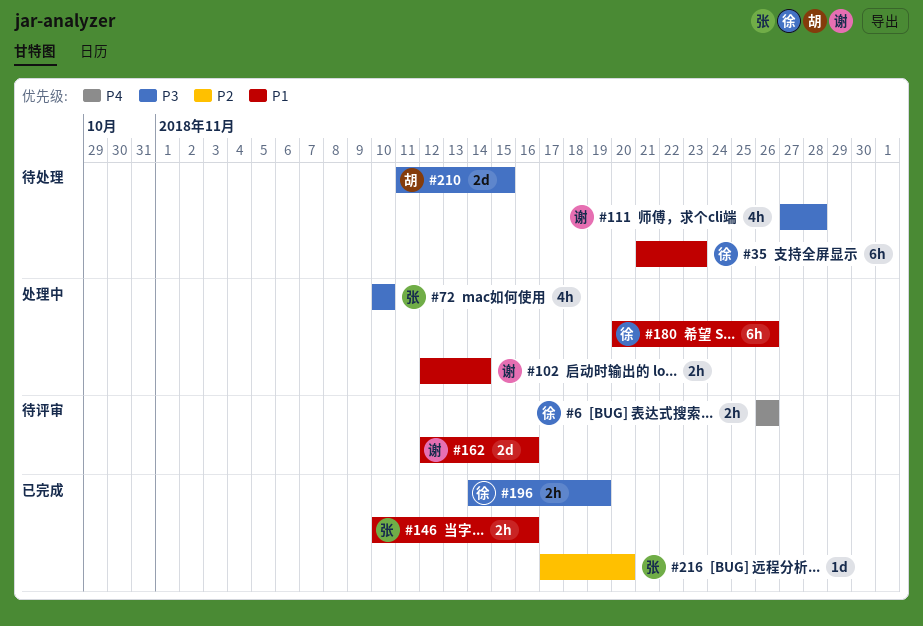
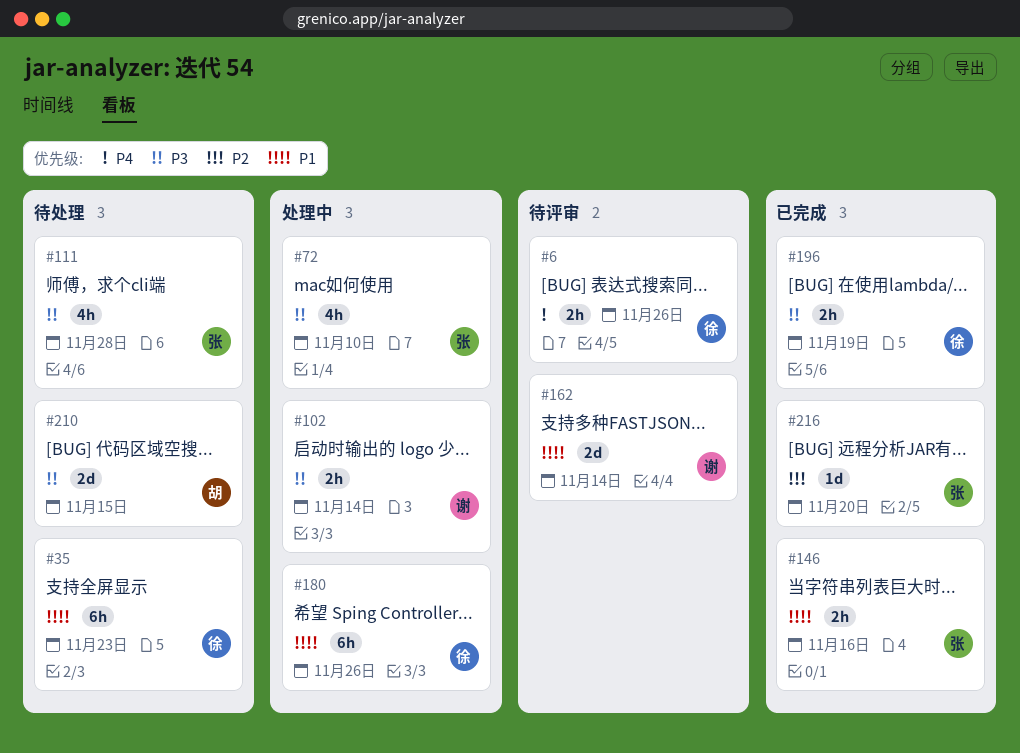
#102, priority: P1 -> P3
#111, owner: 谢 -> 张
#162, due: Nov 16 -> Nov 14

